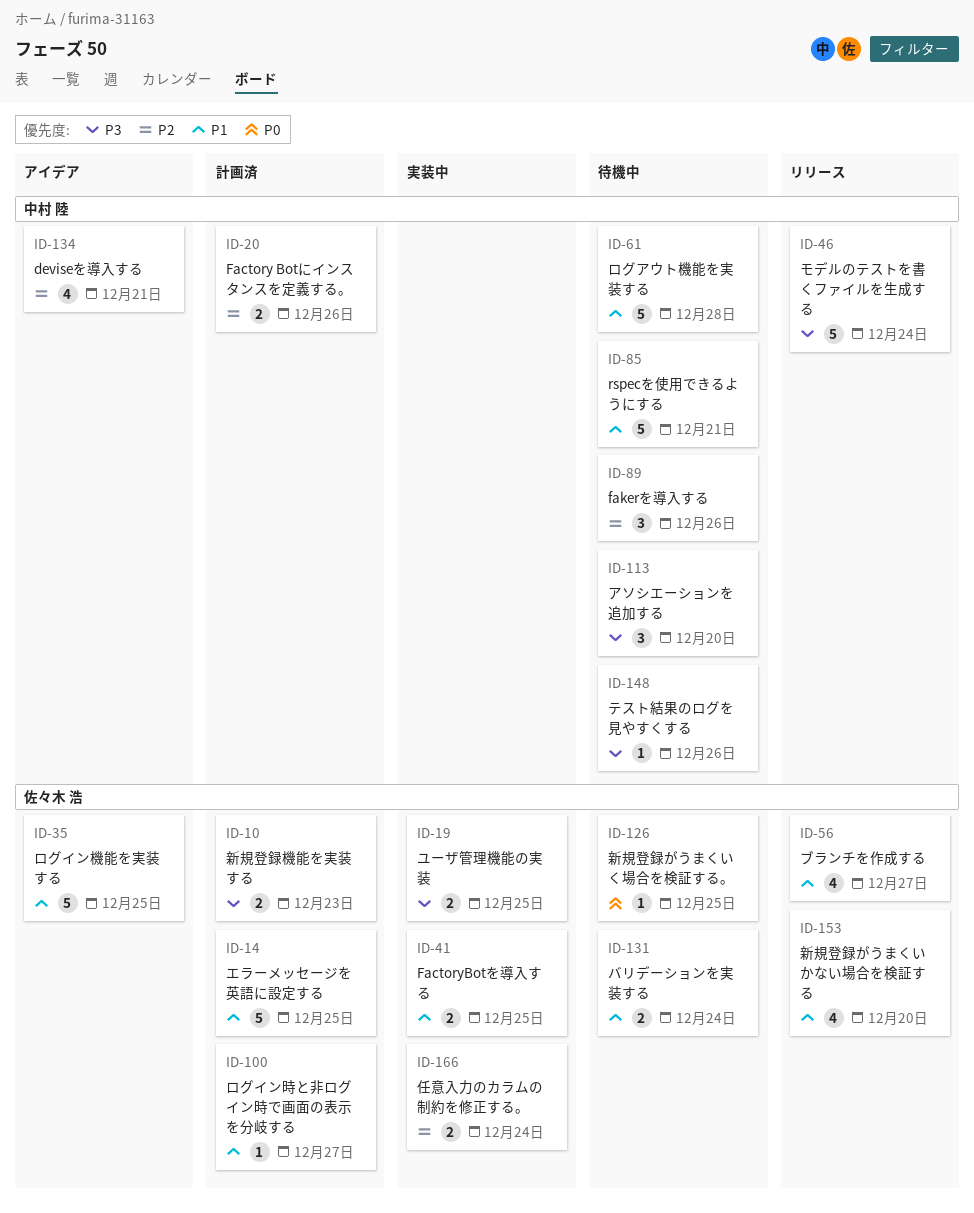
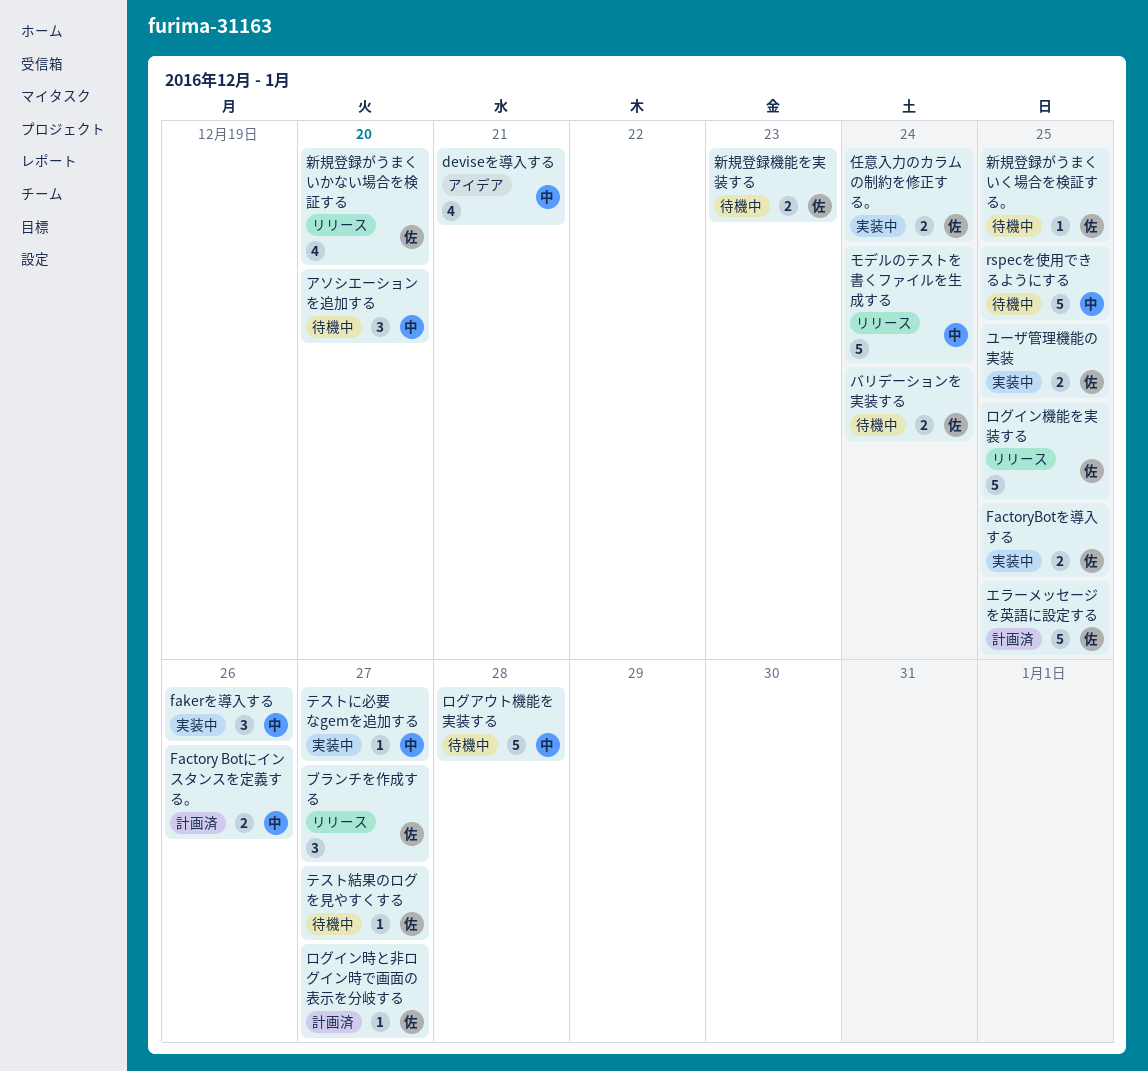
fakerを導入する, status: 待機中 -> 実装中
rspecを使用できるようにする, due: Dec 21 -> Dec 25
テストに必要なgemを追加する: none -> present
テスト結果のログを見やすくする, owner: 中村 陸 -> 佐々木 浩
テスト結果のログを見やすくする, due: Dec 26 -> Dec 27
ブランチを作成する, estimate: 4 -> 3
ログイン機能を実装する, status: アイデア -> リリース
新規登録機能を実装する, status: 計画済 -> 待機中

